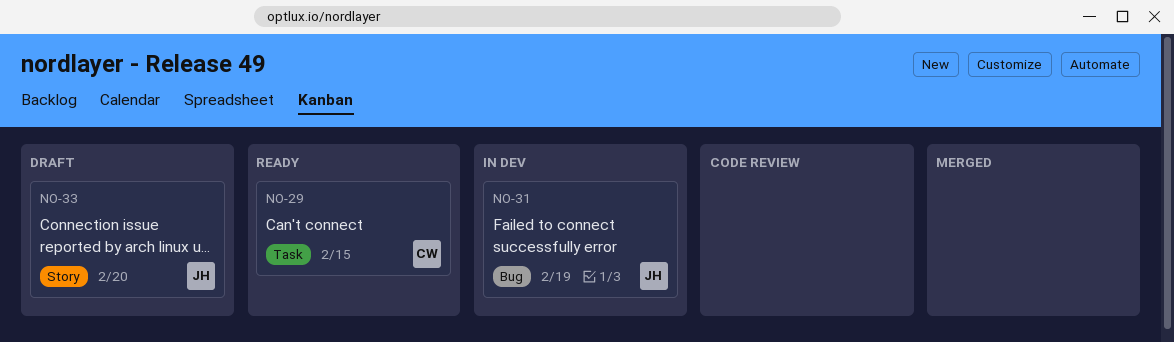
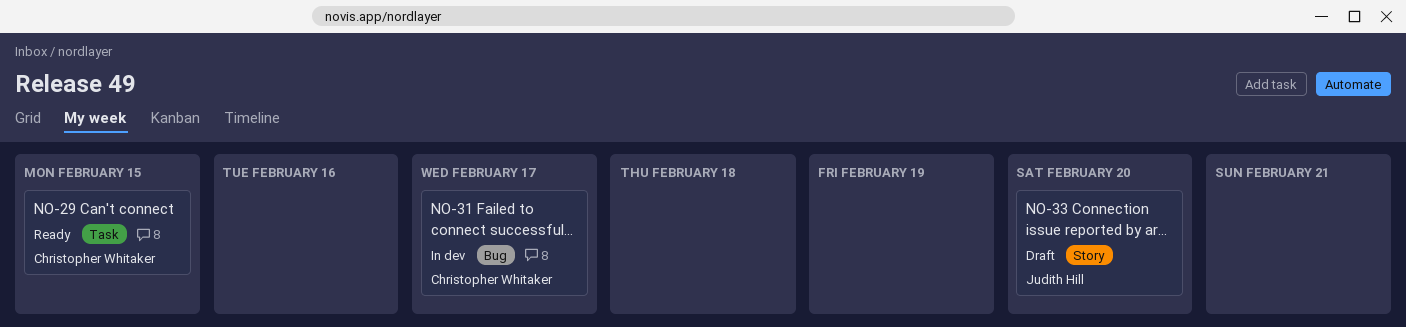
NO-31, owner: Judith Hill -> Christopher Whitaker
NO-31, due: Feb 19 -> Feb 17

